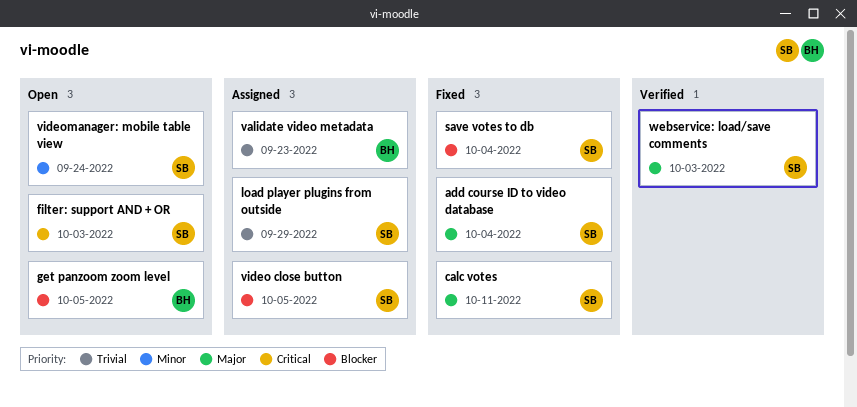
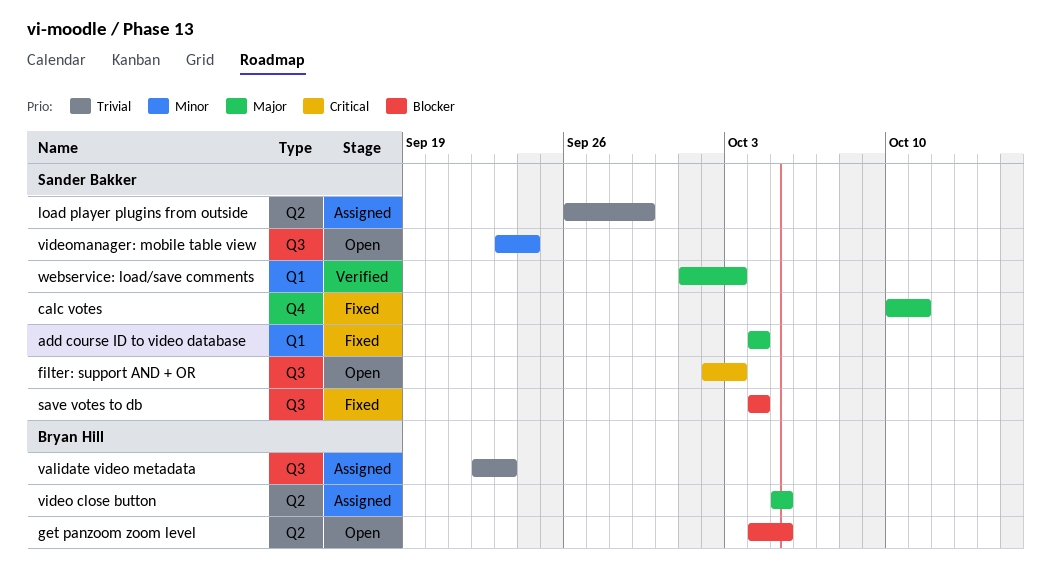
video close button, owner: Sander Bakker -> Bryan Hill
video close button, priority: Blocker -> Major

